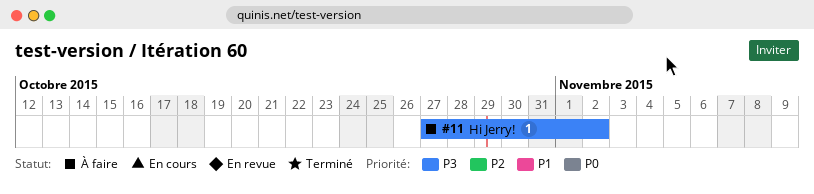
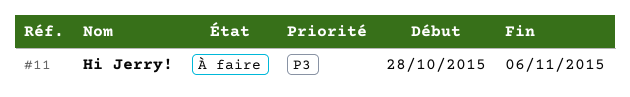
#11, start: Oct 27 -> Oct 28
#11, due: Nov 2 -> Nov 6

